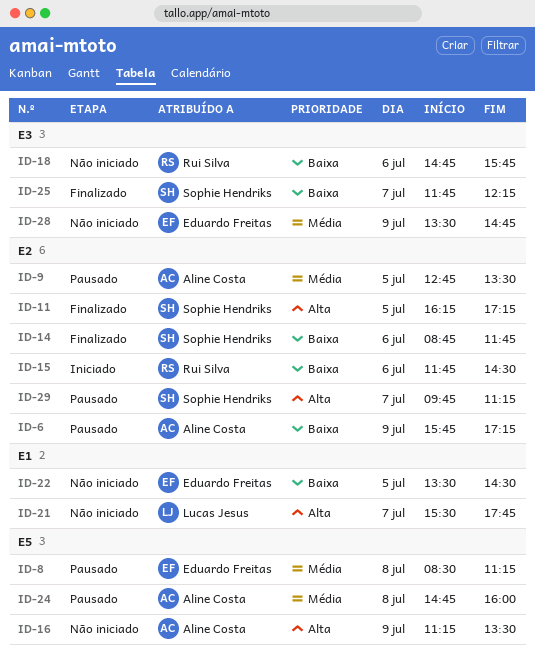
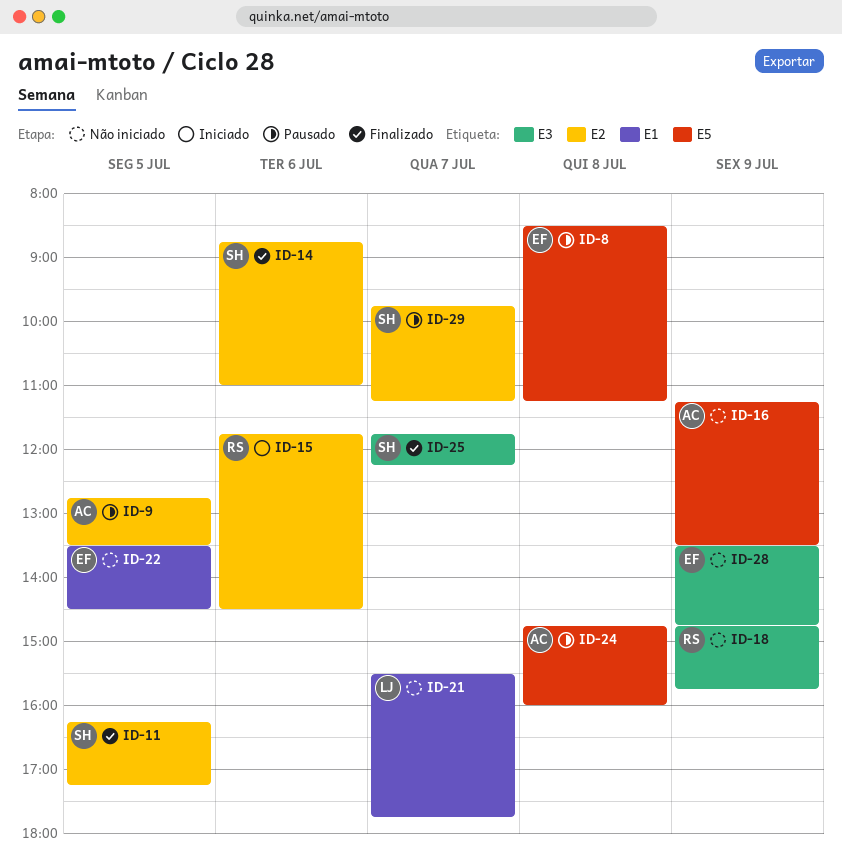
ID-6: present -> none
ID-14, ends: 11:45 -> 11:00
ID-18, day: Jul 6 -> Jul 9

